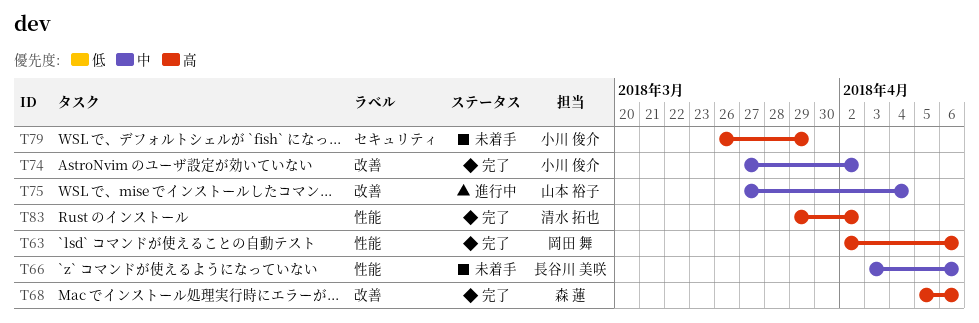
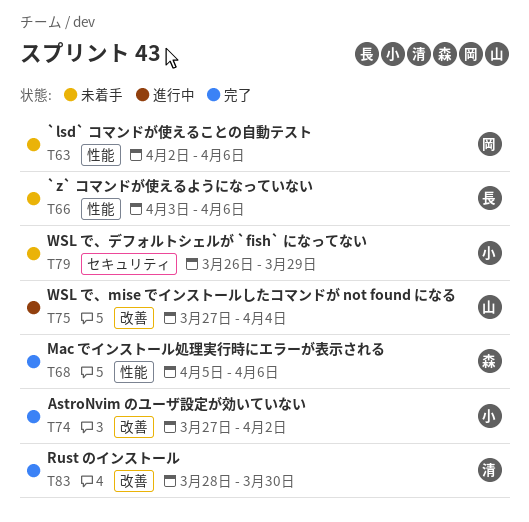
T63, status: 完了 -> 未着手
T68, label: 改善 -> 性能
T83, label: 性能 -> 改善
T83, start: Mar 29 -> Mar 28
T83, due: Apr 2 -> Mar 30

